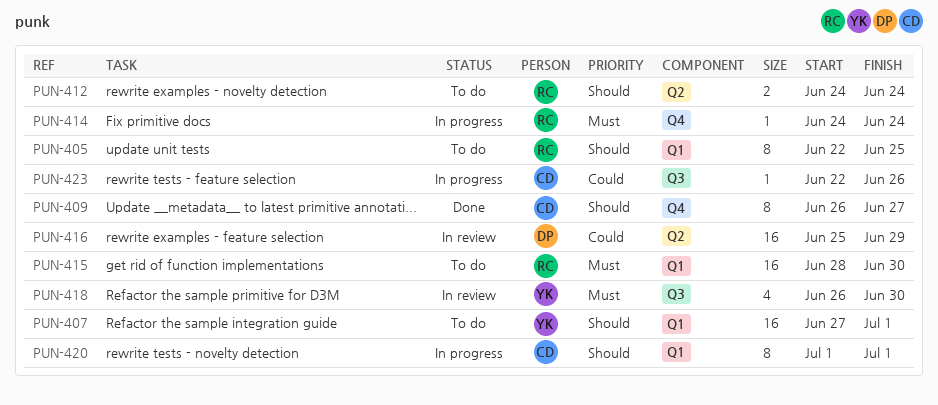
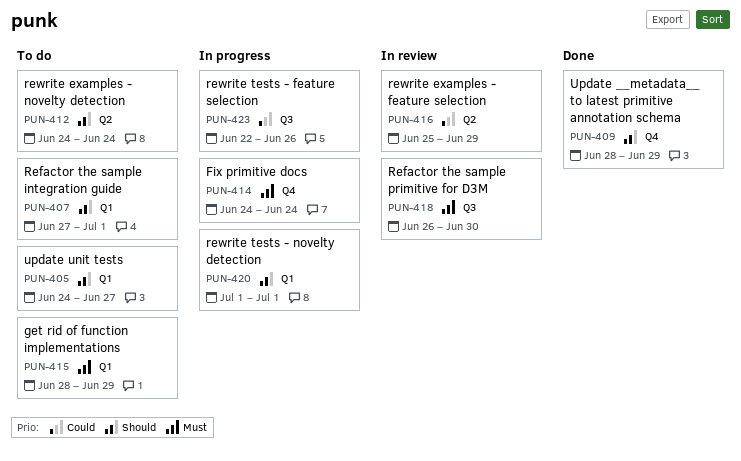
PUN-405, start: Jun 22 -> Jun 24
PUN-405, due: Jun 25 -> Jun 27
PUN-409, start: Jun 26 -> Jun 28
PUN-409, due: Jun 27 -> Jun 29
PUN-415, due: Jun 30 -> Jun 29

